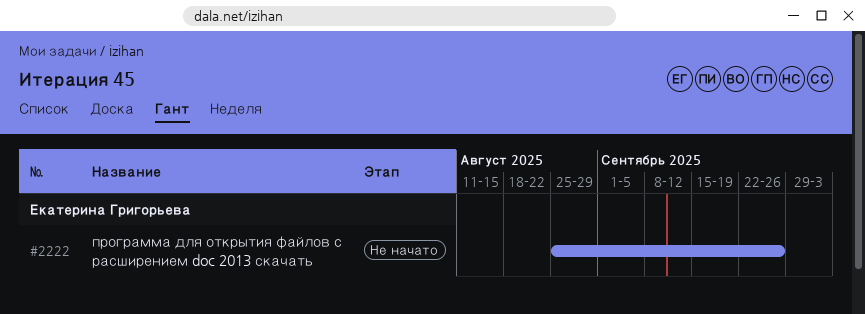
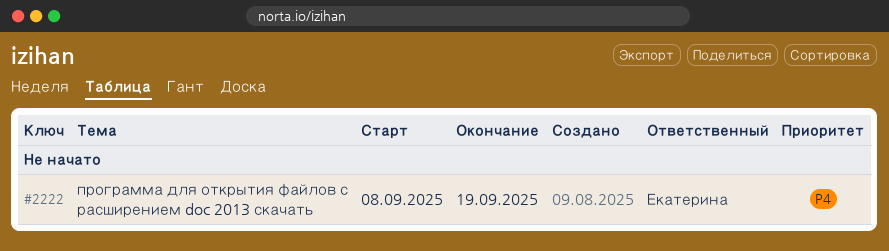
#2222, start: Aug 25 -> Sep 8
#2222, due: Sep 26 -> Sep 19

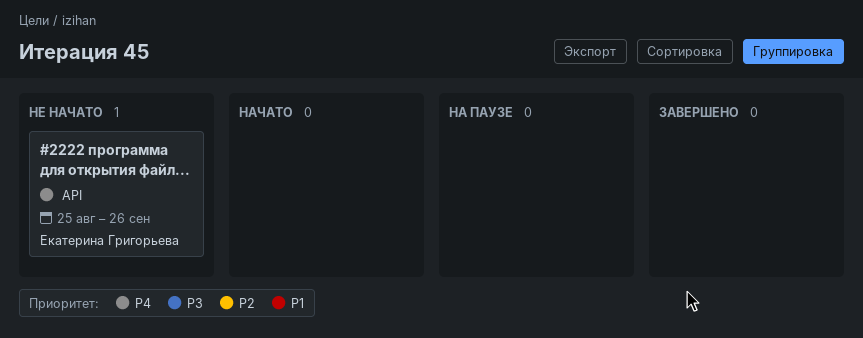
#2222, start: Sep 8 -> Aug 25
#2222, due: Sep 19 -> Sep 26

